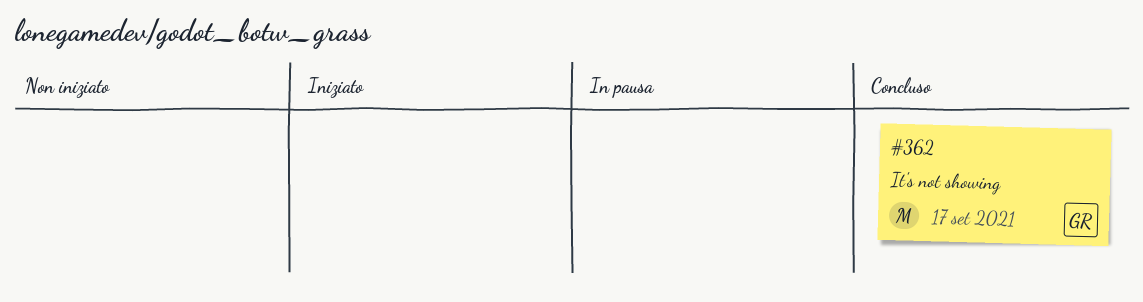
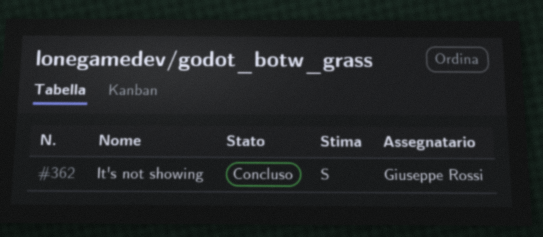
#362, estimate: M -> S

